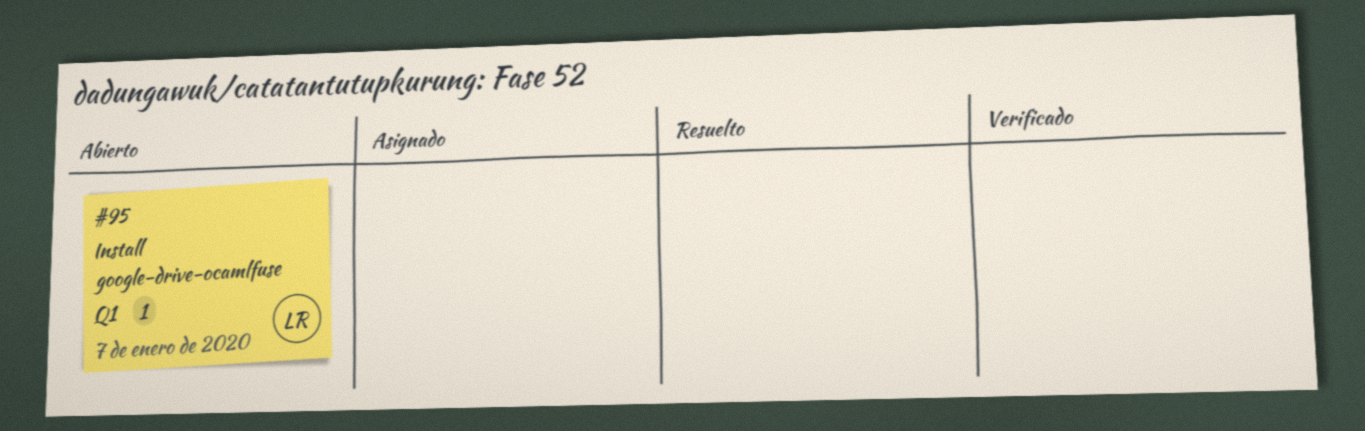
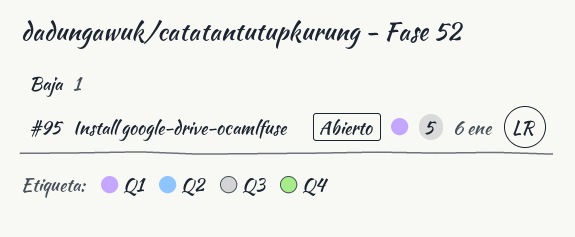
#95, estimate: 1 -> 5
#95, due: Jan 7 -> Jan 6

